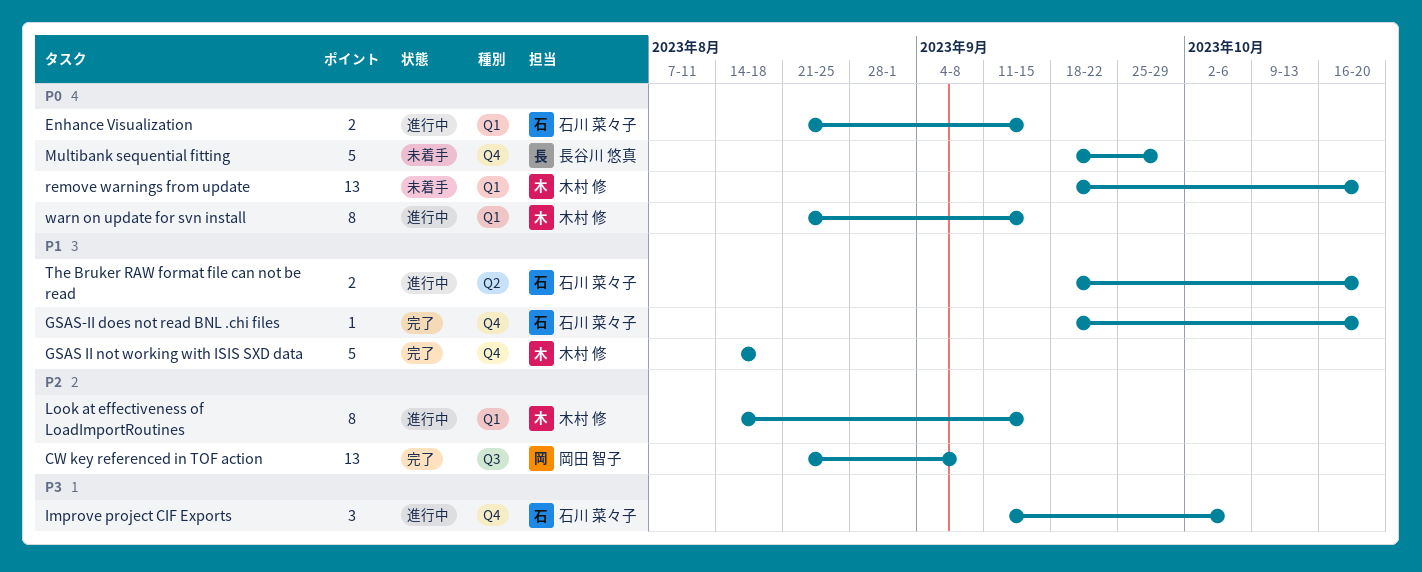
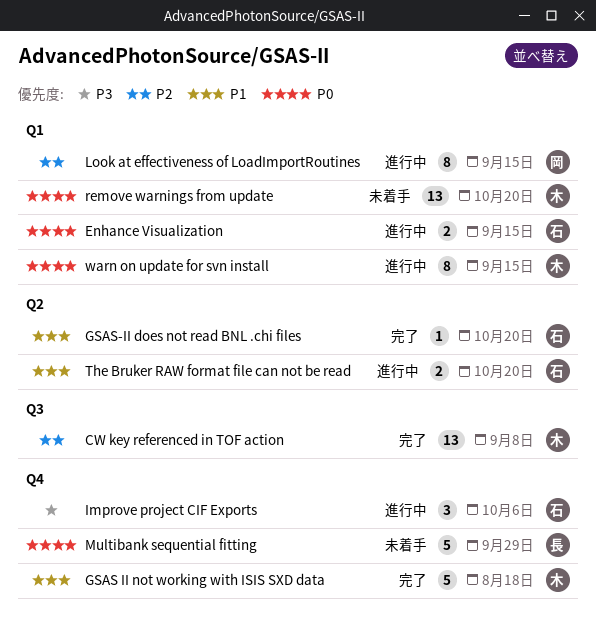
CW key referenced in TOF action, owner: 岡田 智子 -> 木村 修
GSAS-II does not read BNL .chi files, label: Q4 -> Q2
Look at effectiveness of LoadImportRoutines, owner: 木村 修 -> 岡田 智子

